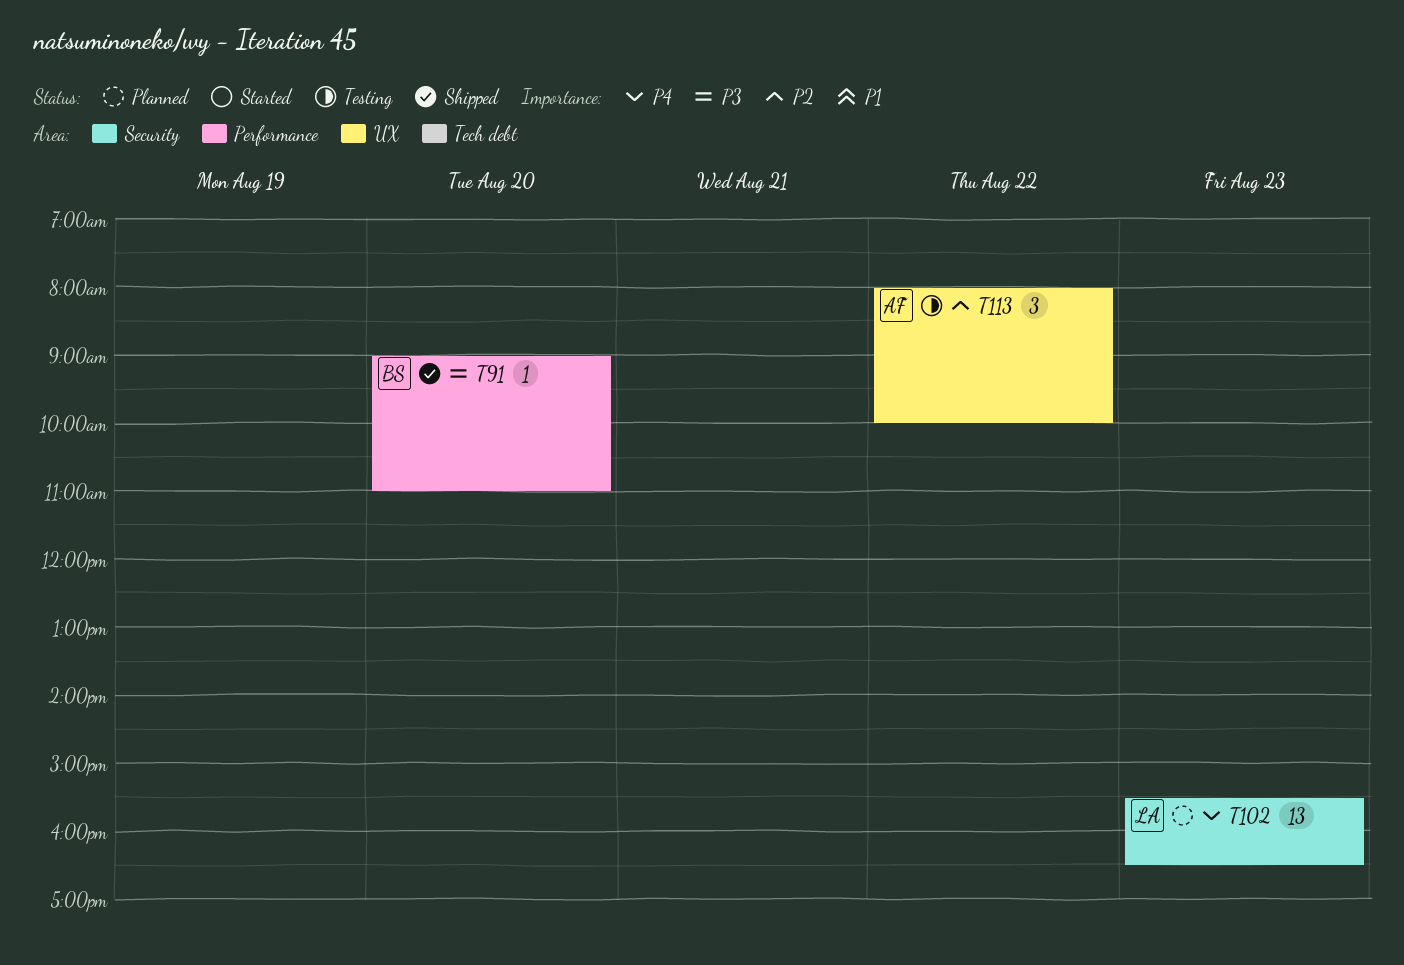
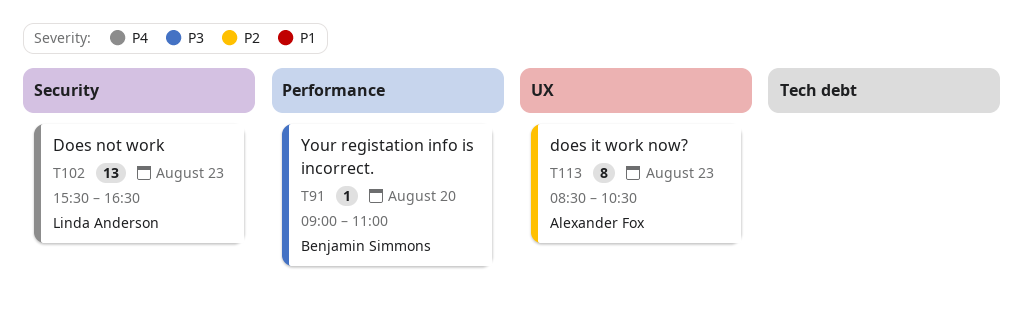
T113, estimate: 3 -> 8
T113, day: Aug 22 -> Aug 23
T113, begins: 08:00 -> 08:30
T113, ends: 10:00 -> 10:30

